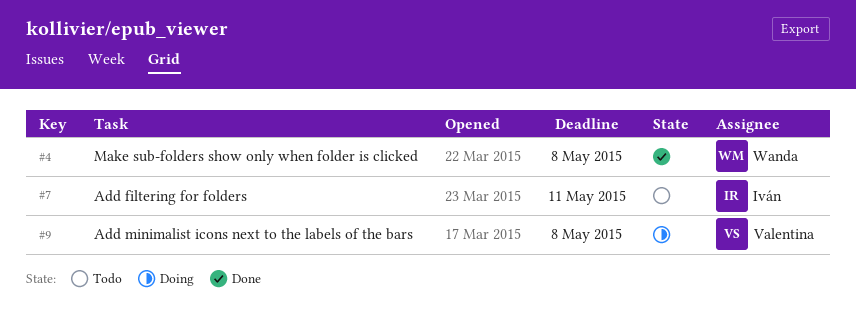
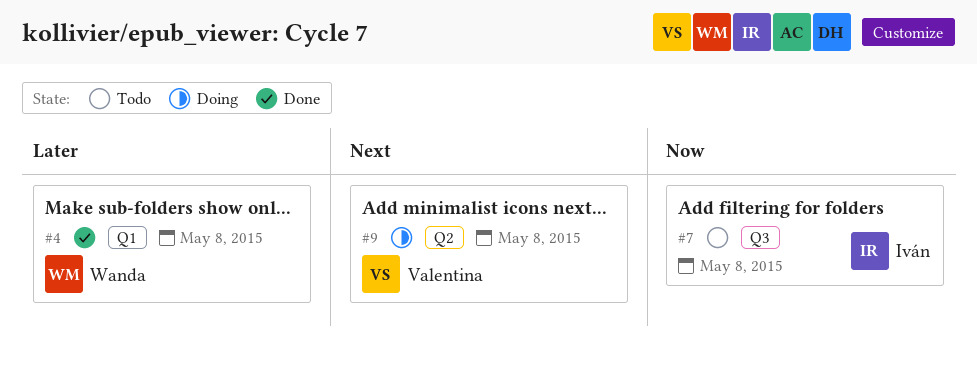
#7, due: May 11 -> May 8

